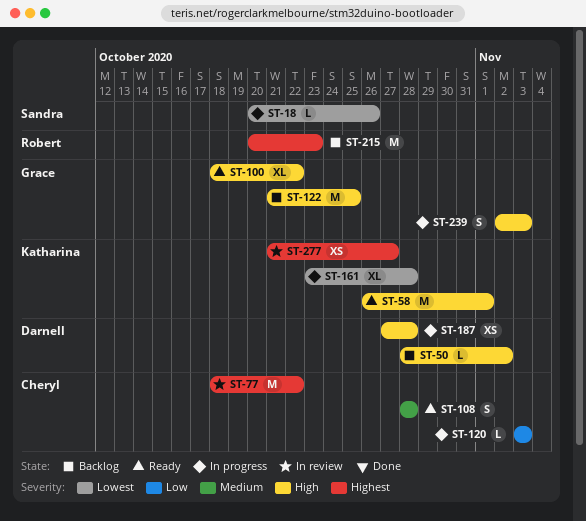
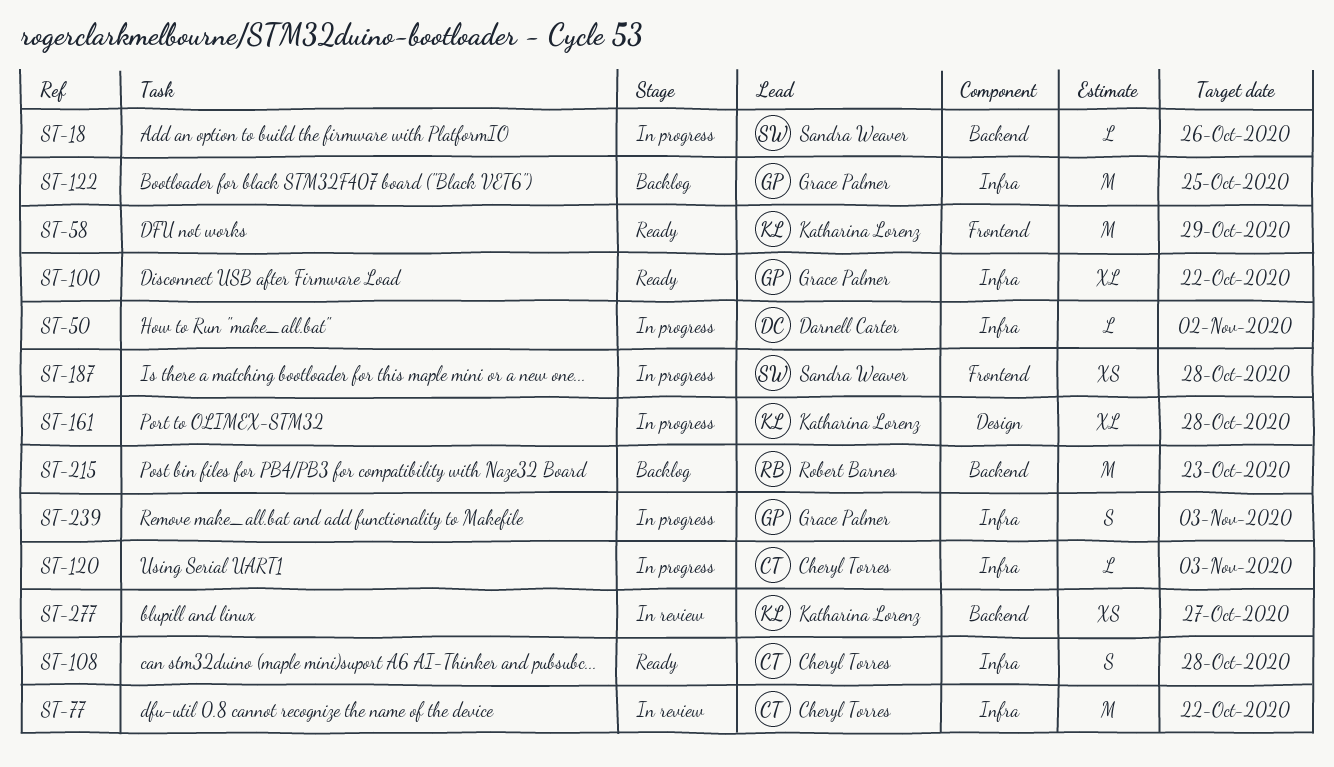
ST-50, status: Backlog -> In progress
ST-58, due: Nov 1 -> Oct 29
ST-187, owner: Darnell Carter -> Sandra Weaver

